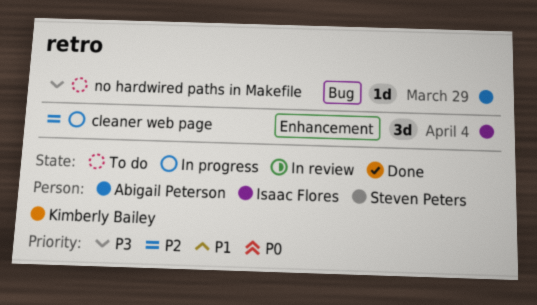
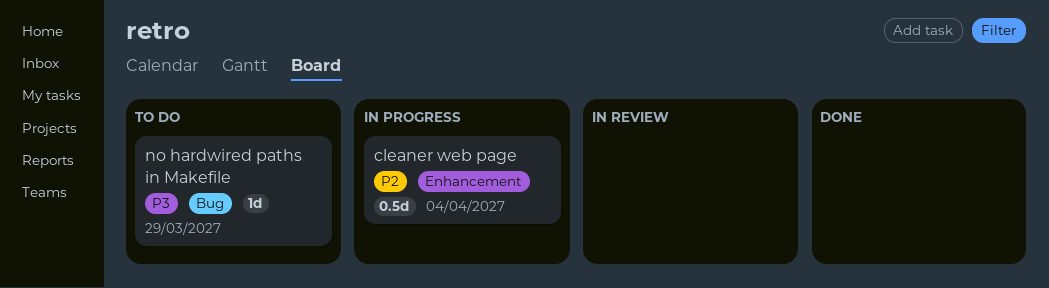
cleaner web page, estimate: 3d -> 0.5d

